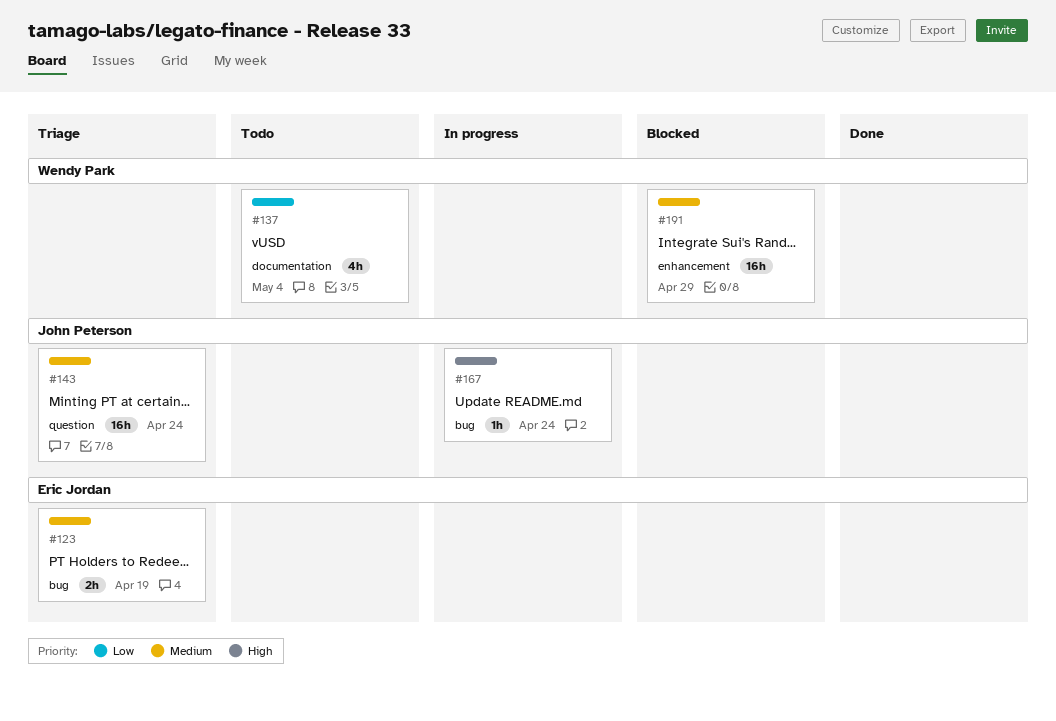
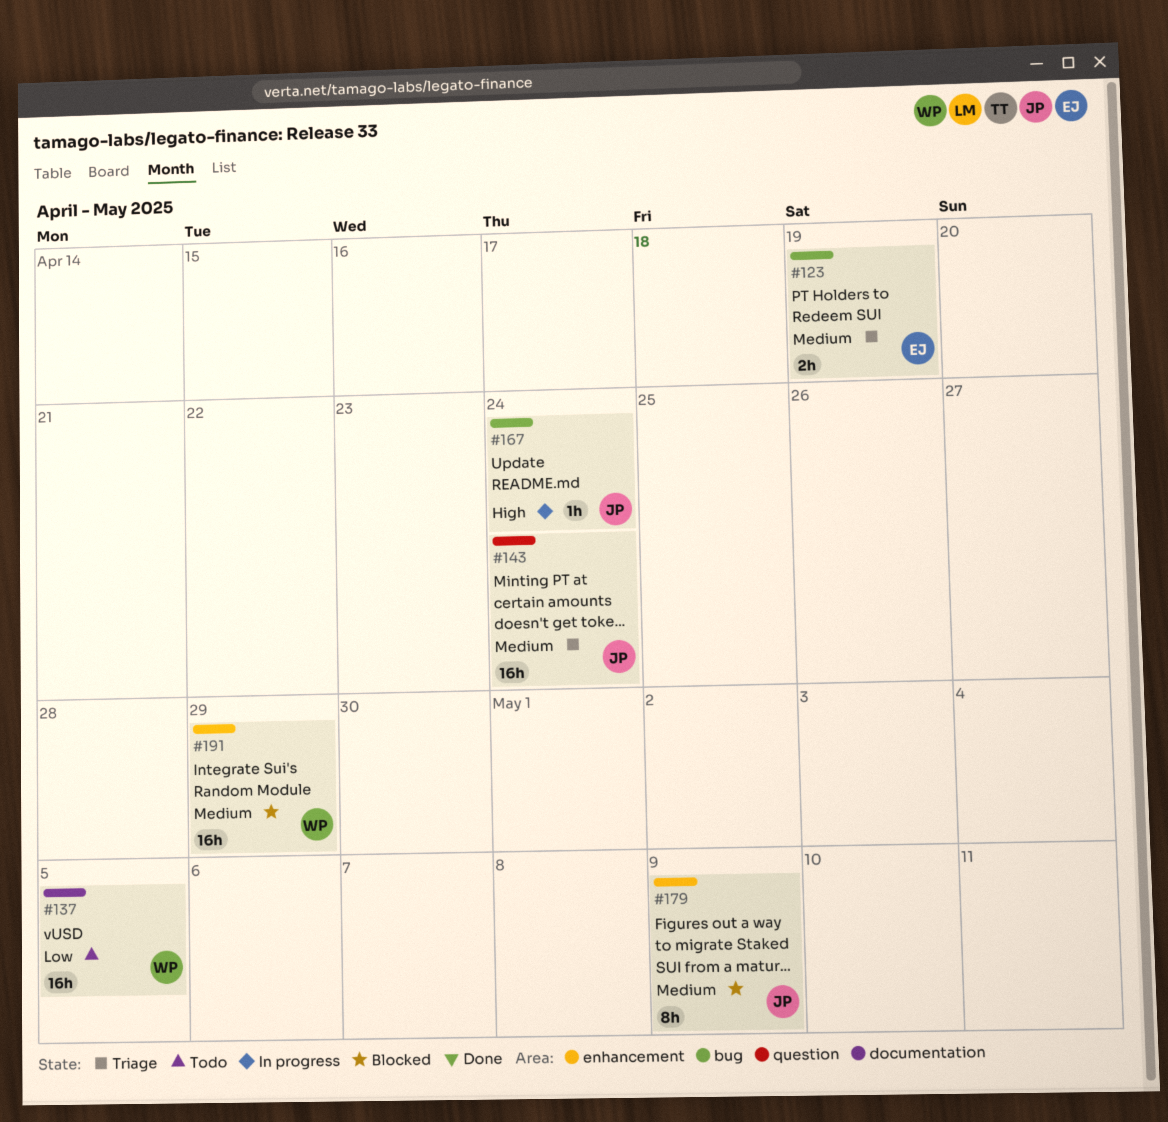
#137, estimate: 4h -> 16h
#137, due: May 4 -> May 5
#179: none -> present

